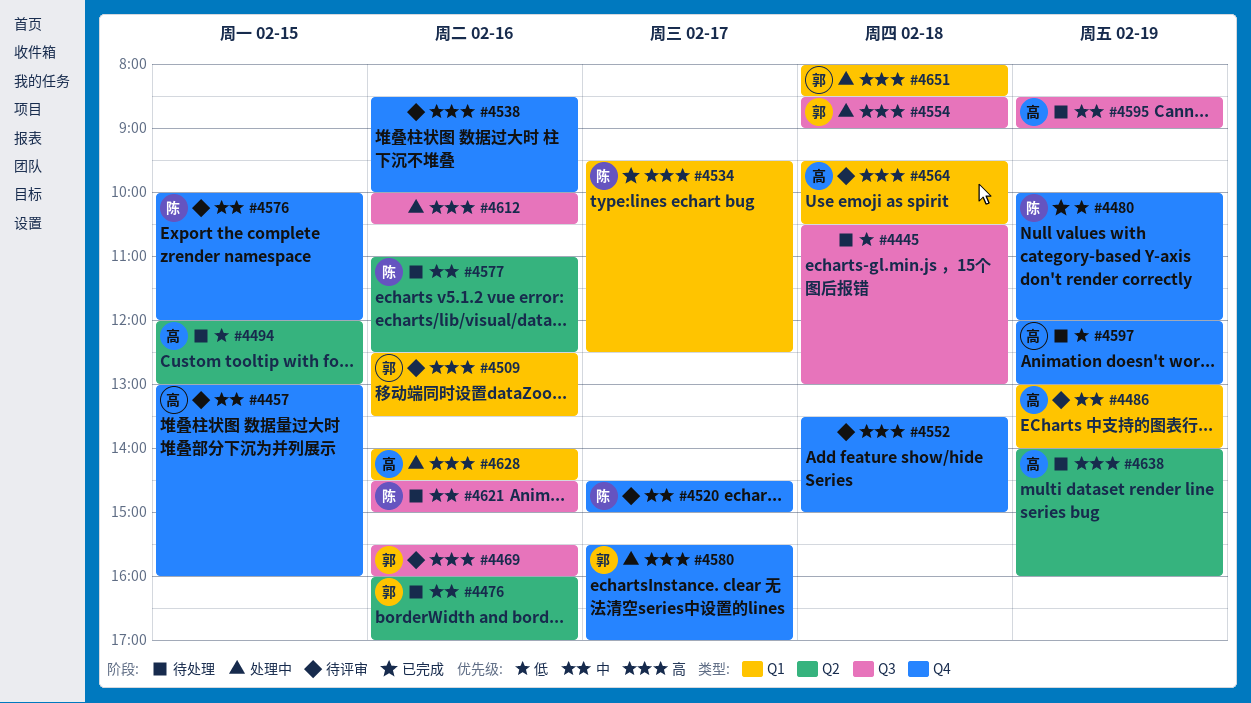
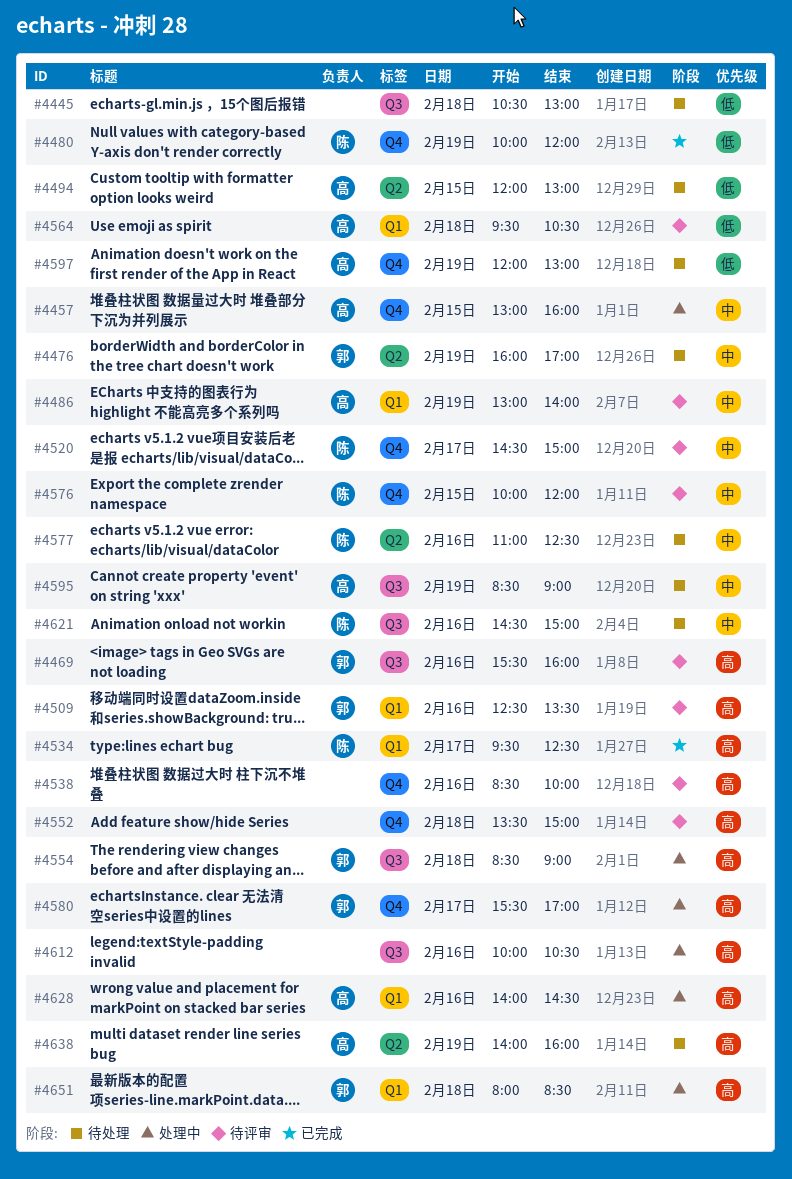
#4457, status: 待评审 -> 处理中
#4476, day: Feb 16 -> Feb 19
#4564, priority: 高 -> 低

